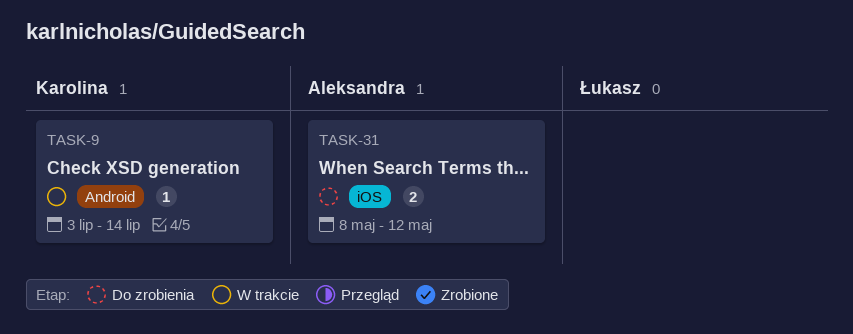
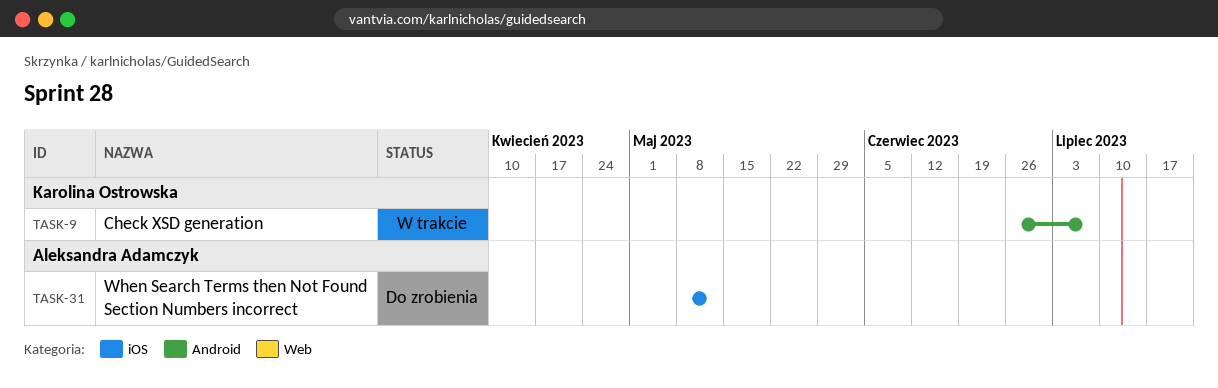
TASK-9, start: Jul 3 -> Jun 26
TASK-9, due: Jul 14 -> Jul 7

